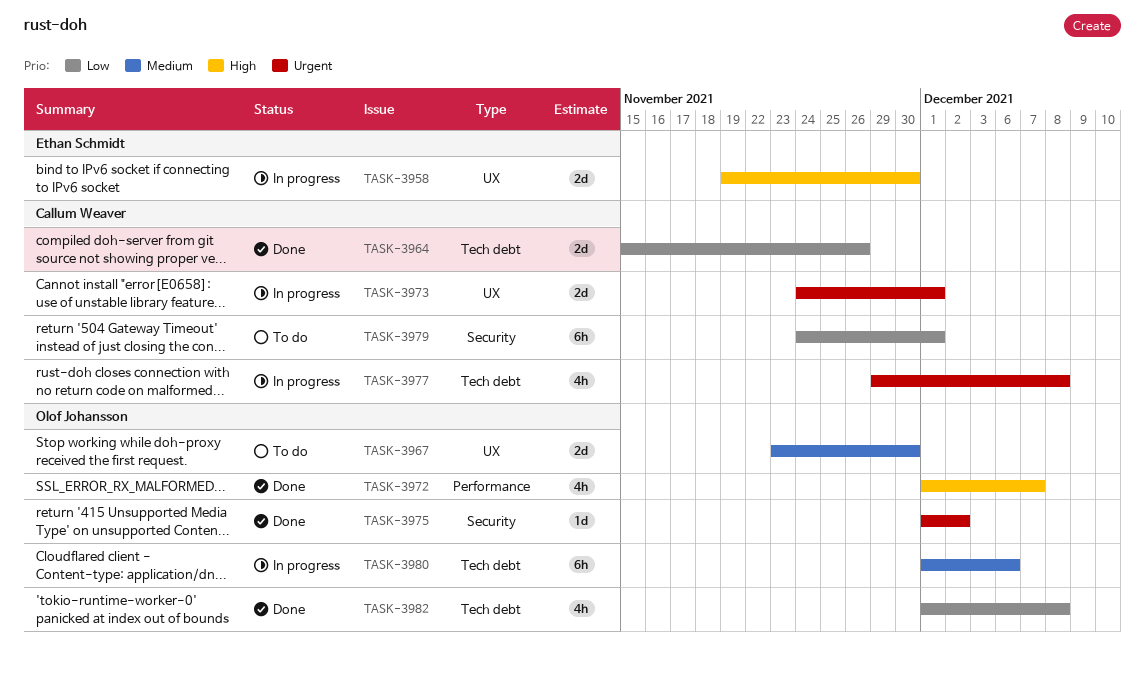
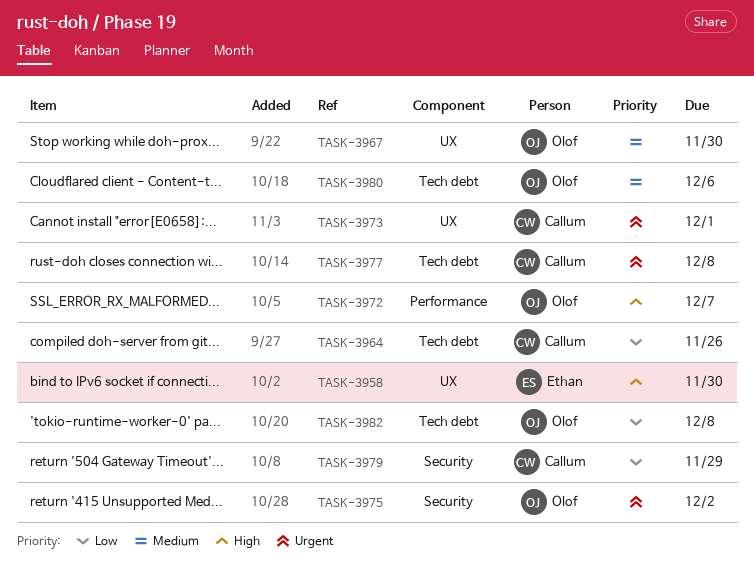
TASK-3979, due: Dec 1 -> Nov 29

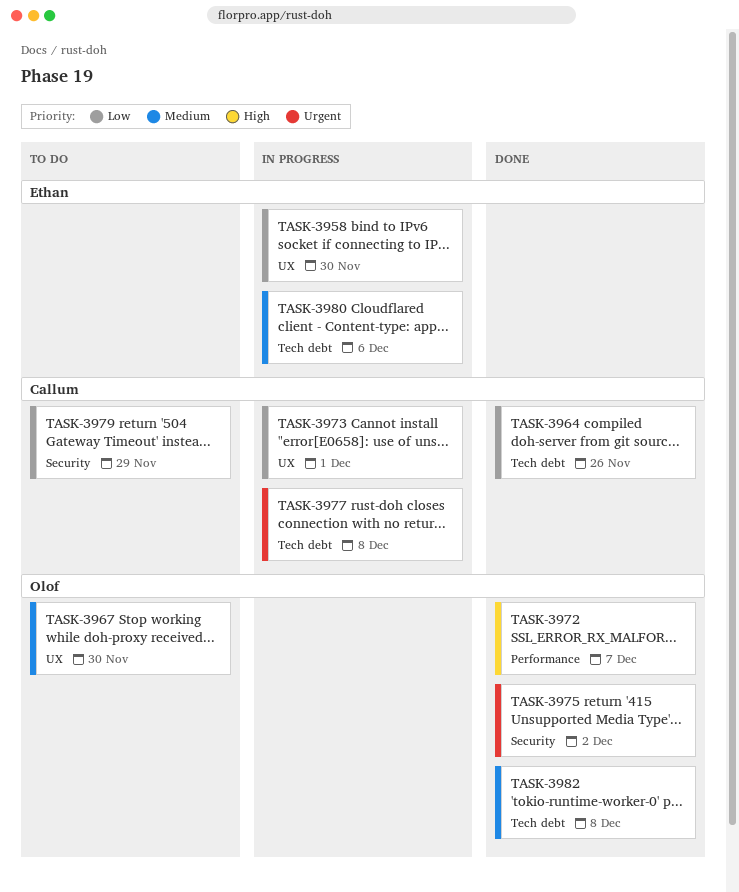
TASK-3958, priority: High -> Low
TASK-3973, priority: Urgent -> Low
TASK-3980, owner: Olof -> Ethan
TASK-3982, priority: Low -> Medium

